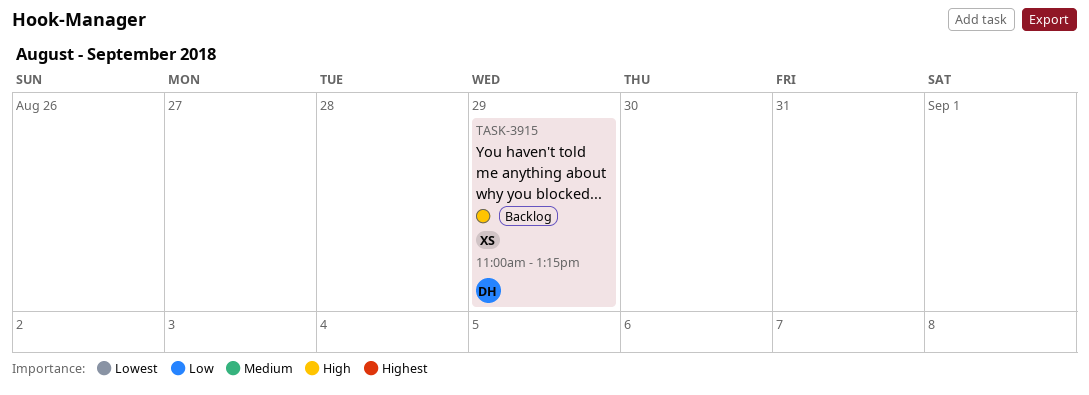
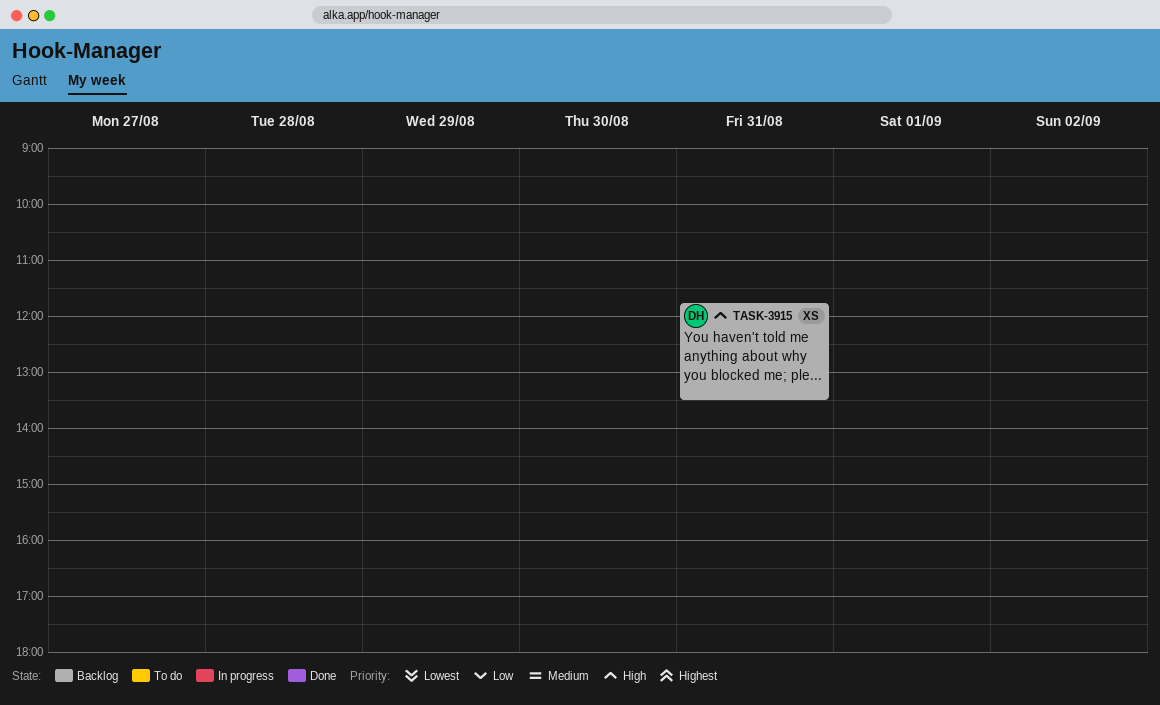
TASK-3915, day: Aug 29 -> Aug 31
TASK-3915, begins: 11:00 -> 11:45
TASK-3915, ends: 13:15 -> 13:30

